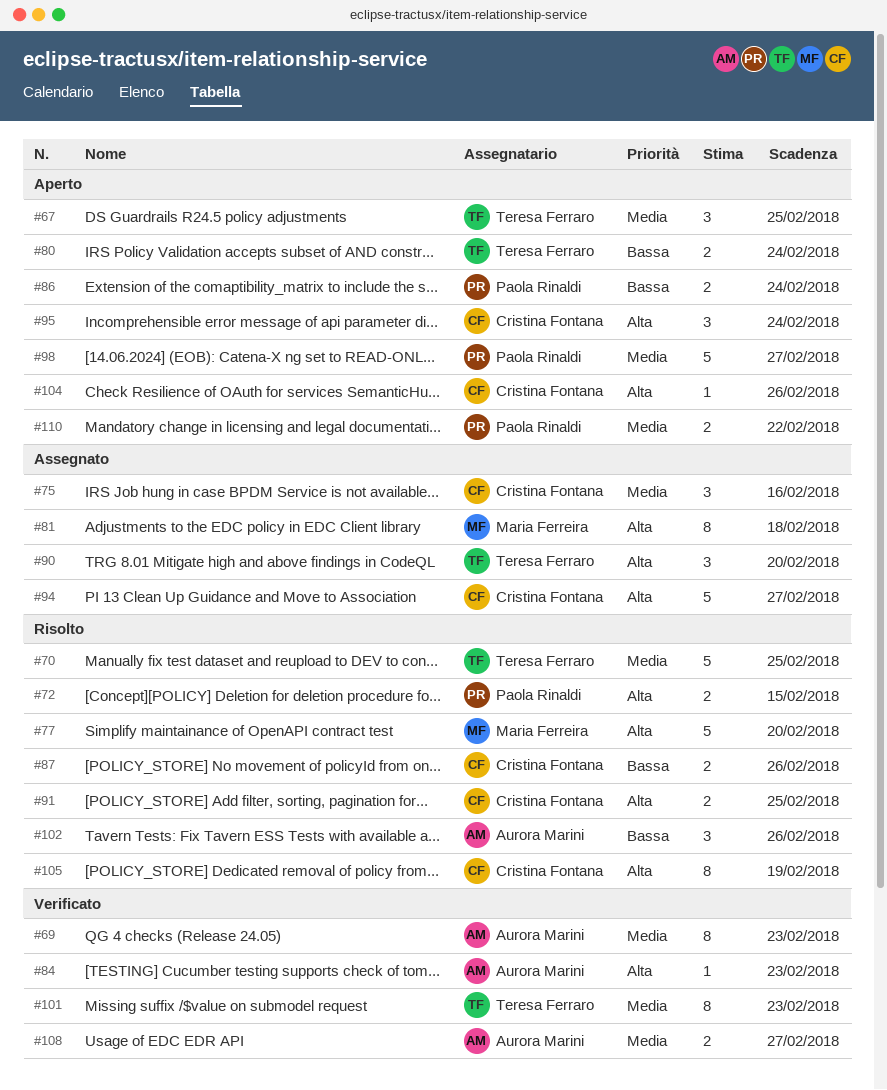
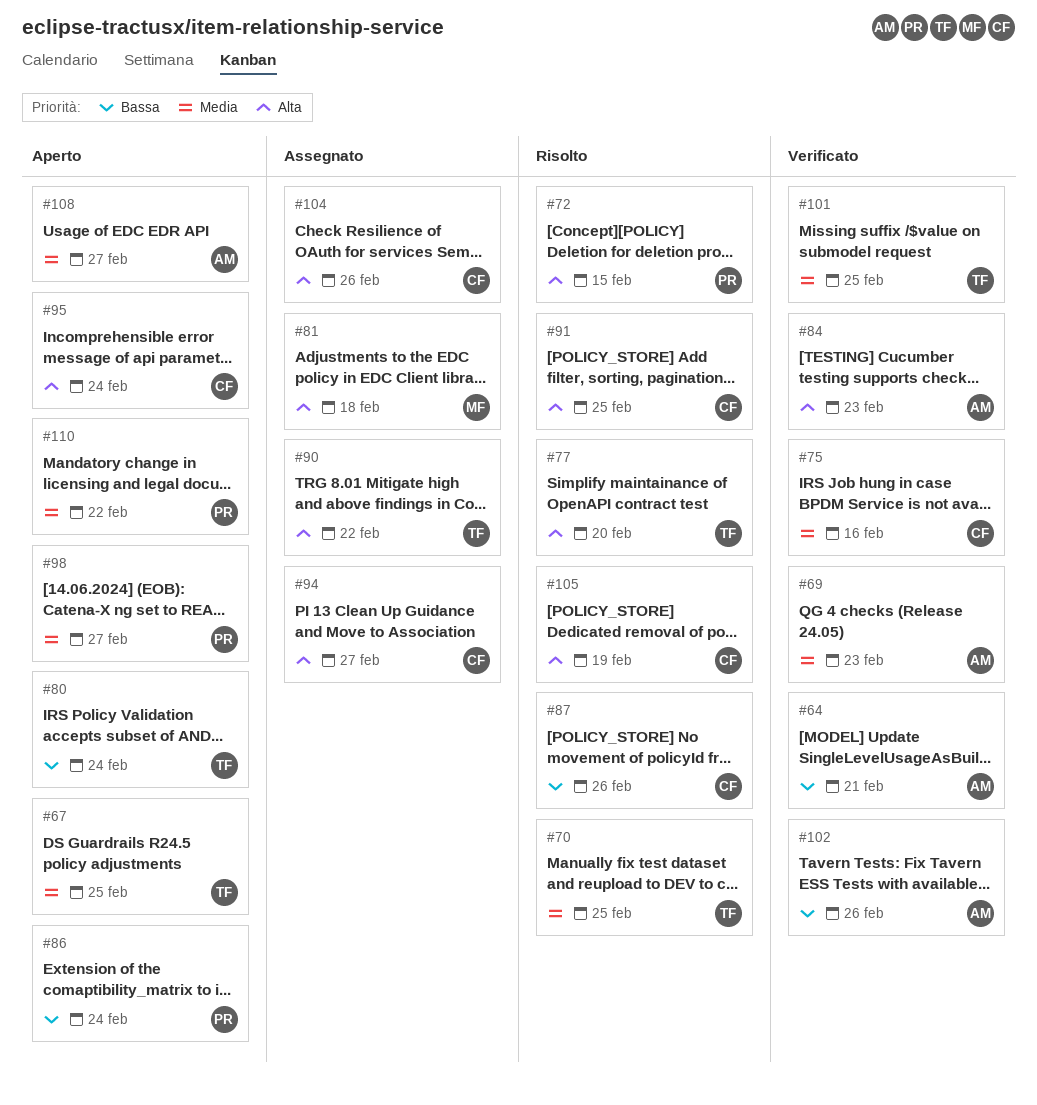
#64: none -> present
#75, status: Assegnato -> Verificato
#77, owner: Maria Ferreira -> Teresa Ferraro
#90, due: Feb 20 -> Feb 22
#101, due: Feb 23 -> Feb 25
#102, status: Risolto -> Verificato
#104, status: Aperto -> Assegnato
#108, status: Verificato -> Aperto

